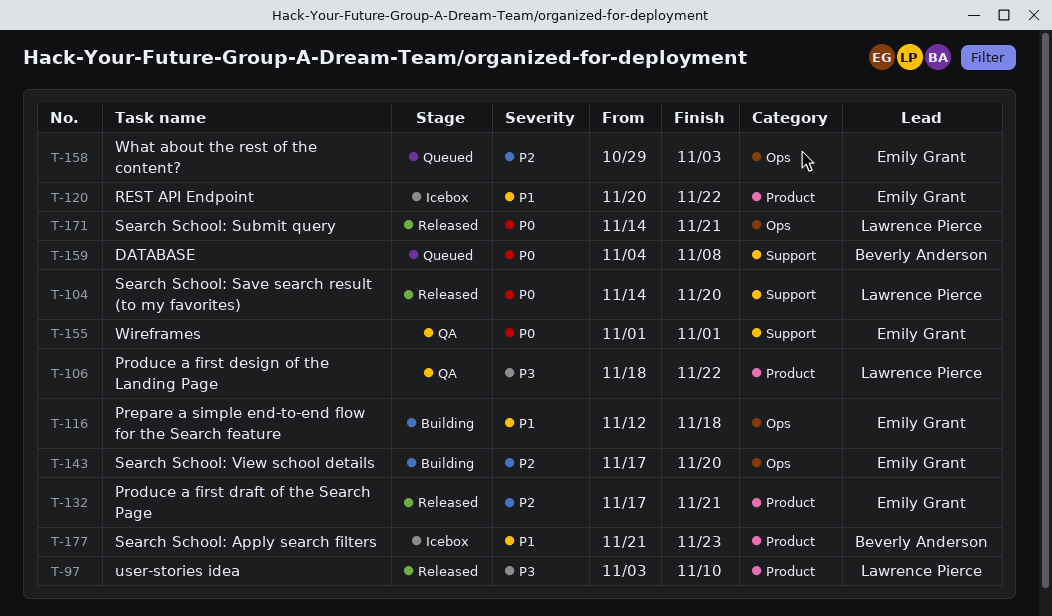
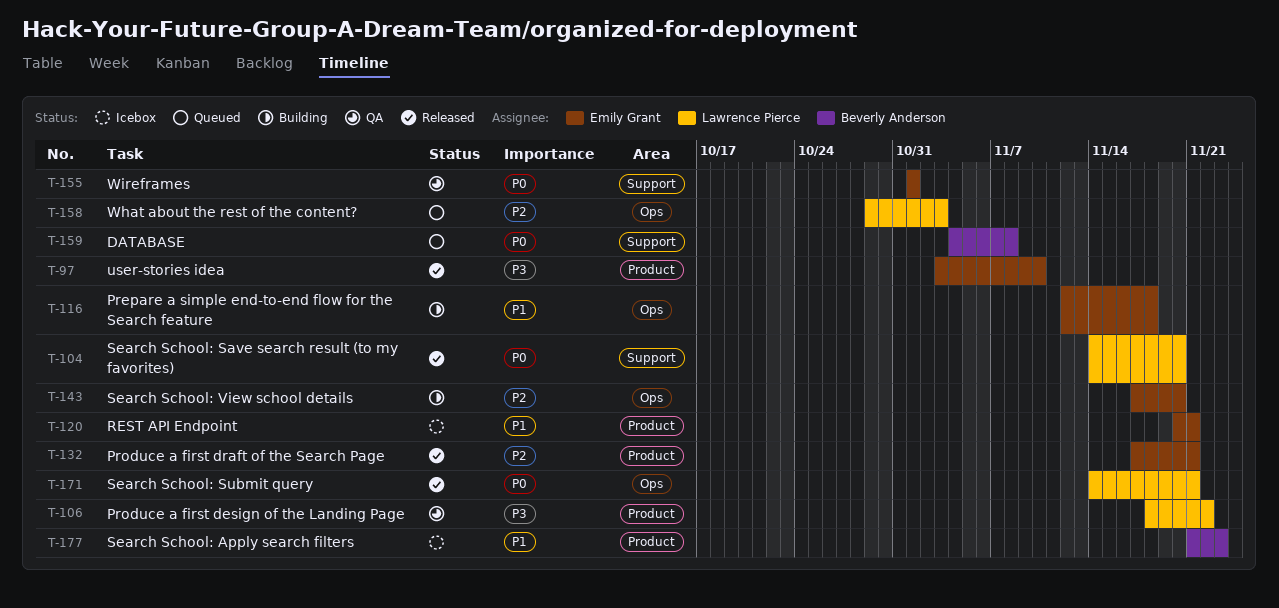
T-97, owner: Lawrence Pierce -> Emily Grant
T-120, due: Nov 22 -> Nov 21
T-158, owner: Emily Grant -> Lawrence Pierce

